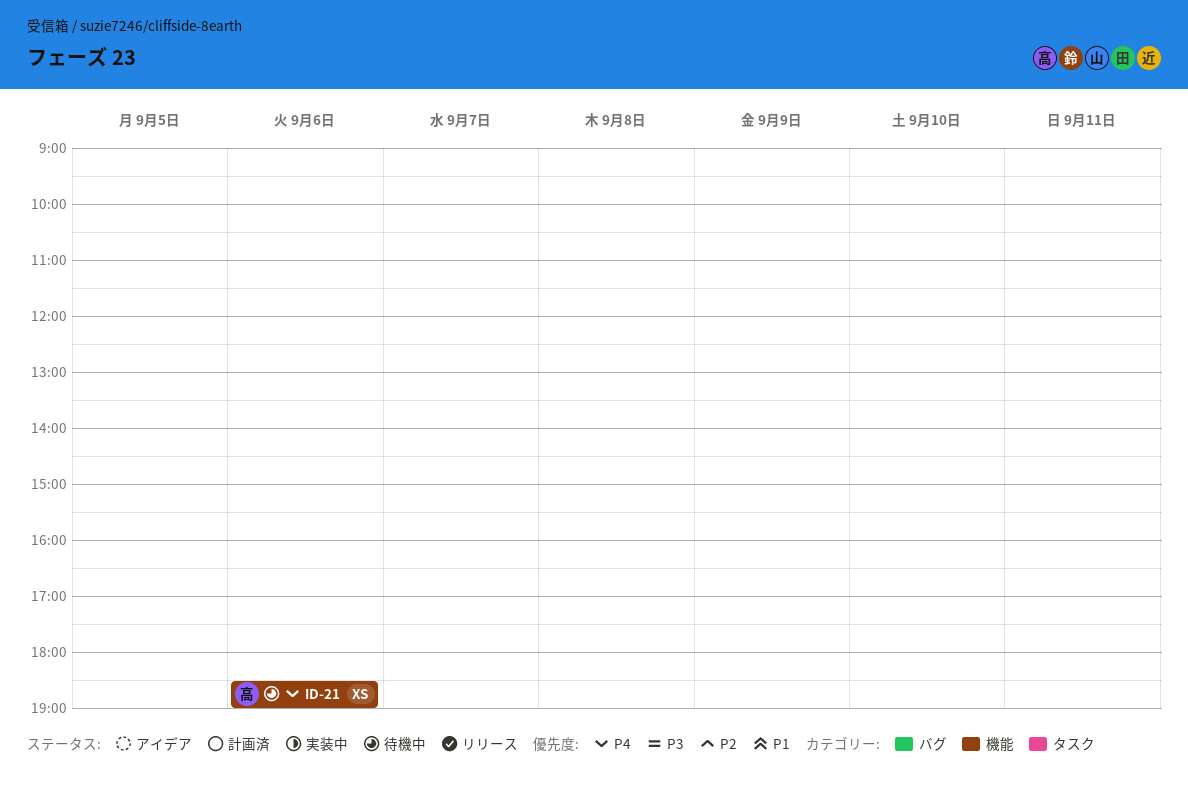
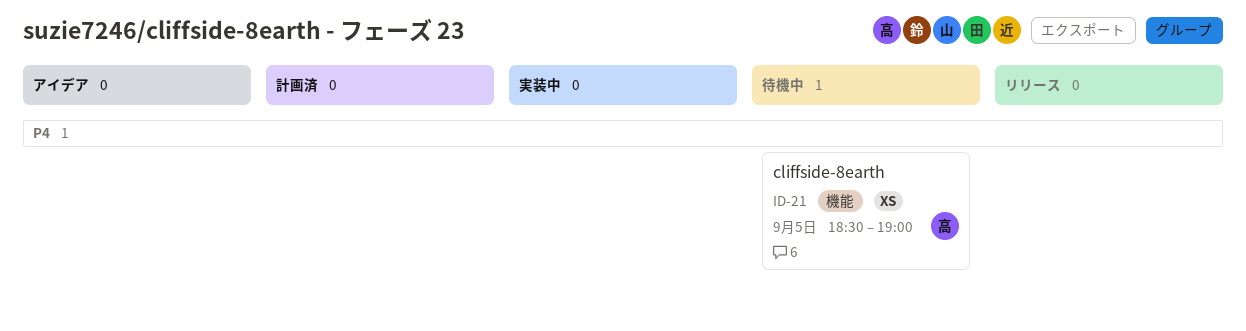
ID-21, day: Sep 6 -> Sep 5

